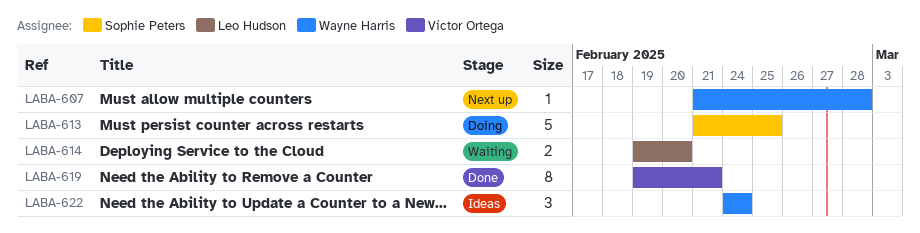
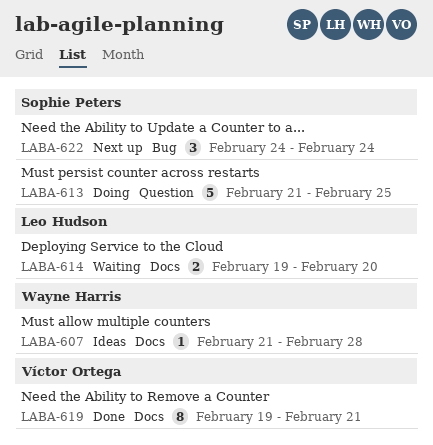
LABA-607, status: Next up -> Ideas
LABA-622, status: Ideas -> Next up
LABA-622, owner: Wayne Harris -> Sophie Peters

